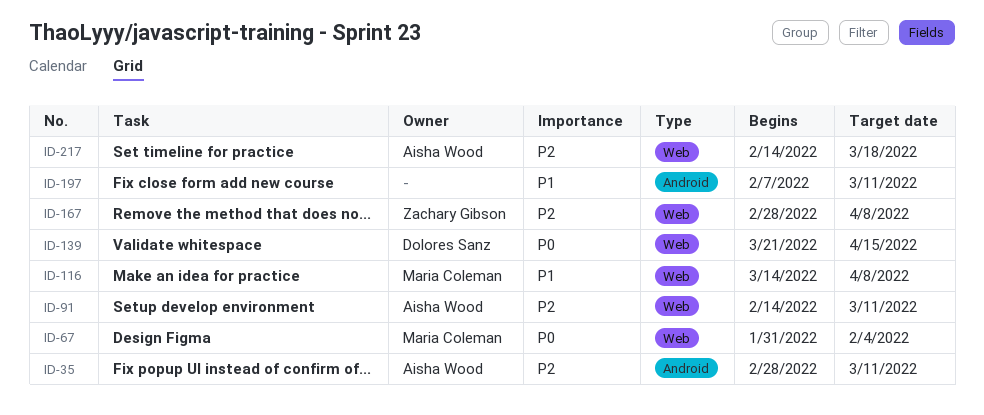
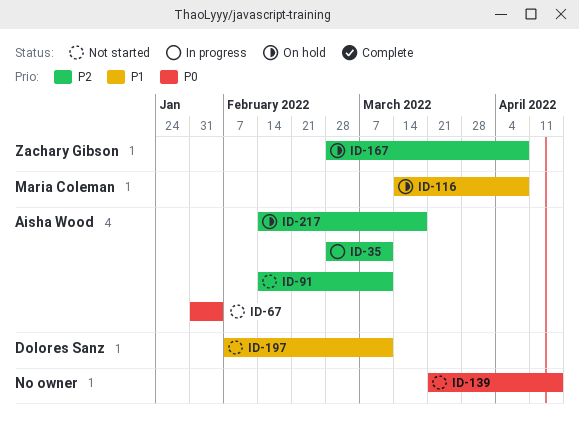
ID-67, owner: Maria Coleman -> Aisha Wood
ID-139, owner: Dolores Sanz -> none
ID-197, owner: none -> Dolores Sanz

